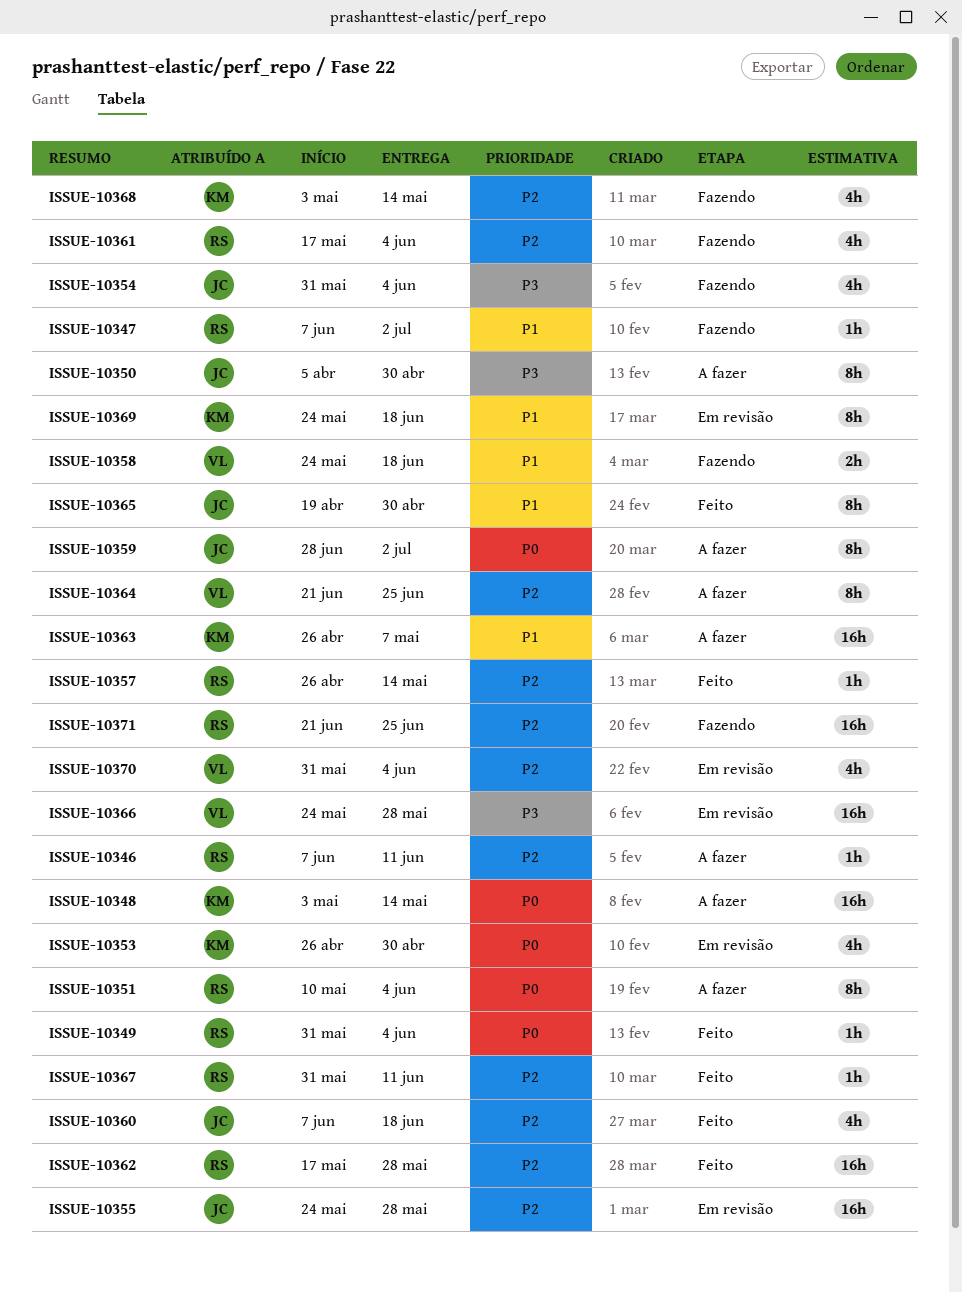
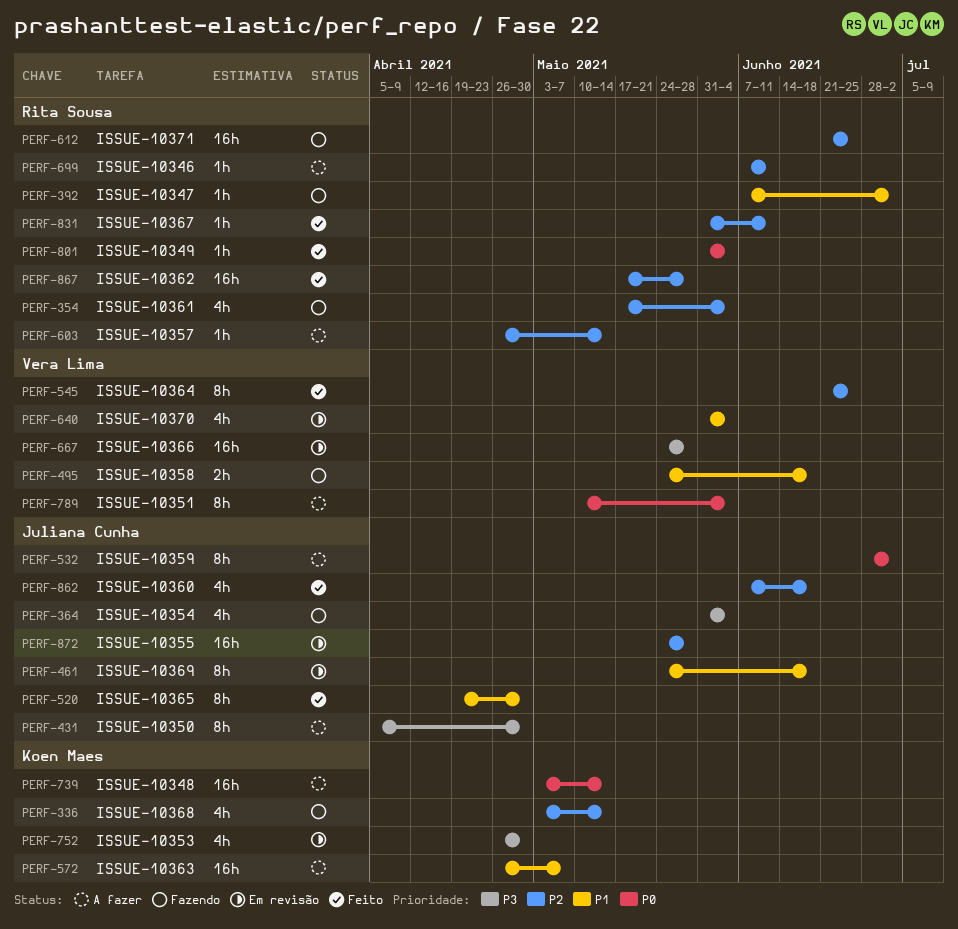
ISSUE-10351, owner: Rita Sousa -> Vera Lima
ISSUE-10353, priority: P0 -> P3
ISSUE-10357, status: Feito -> A fazer
ISSUE-10364, status: A fazer -> Feito
ISSUE-10369, owner: Koen Maes -> Juliana Cunha
ISSUE-10370, priority: P2 -> P1

